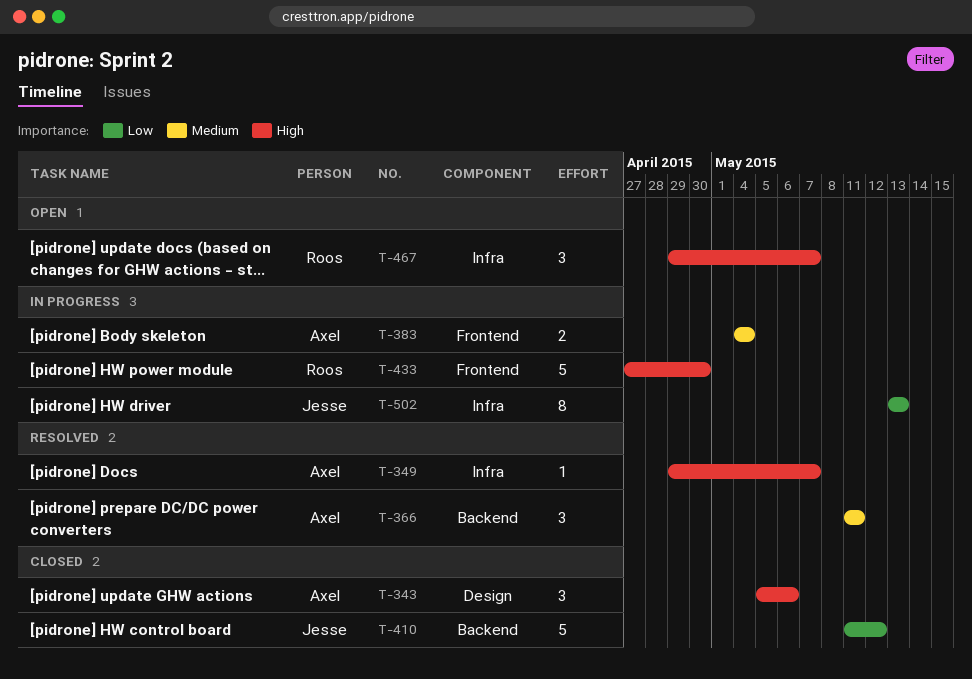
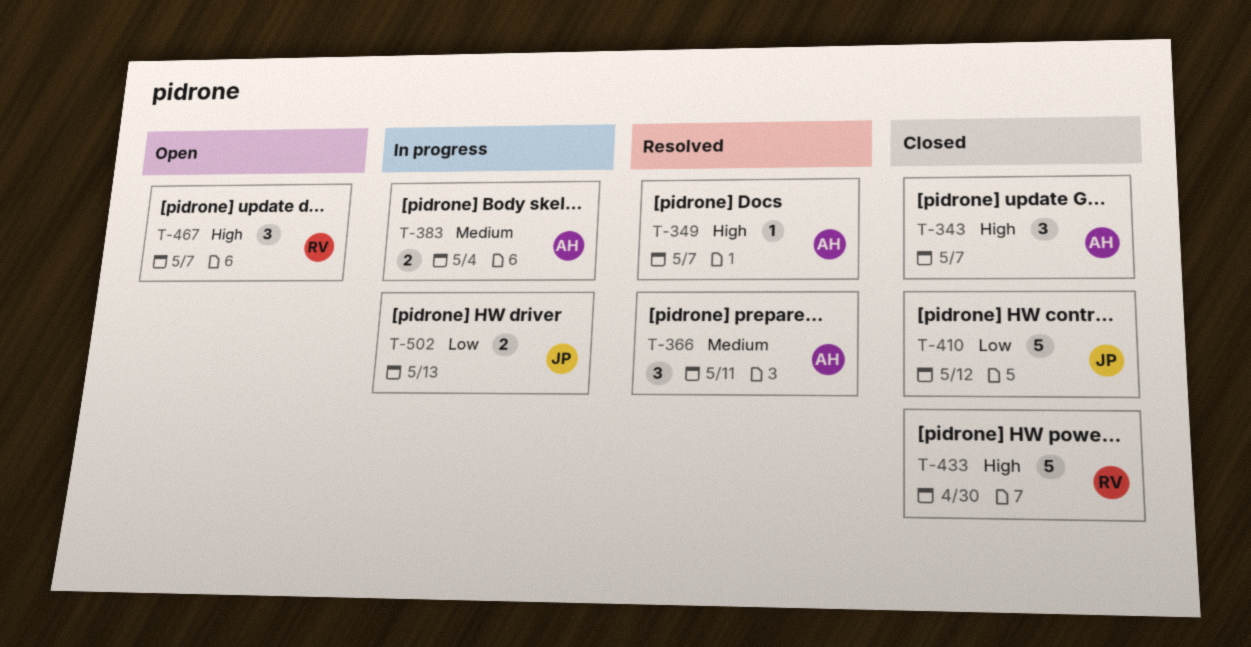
T-343, due: May 6 -> May 7
T-433, status: In progress -> Closed
T-502, estimate: 8 -> 2

